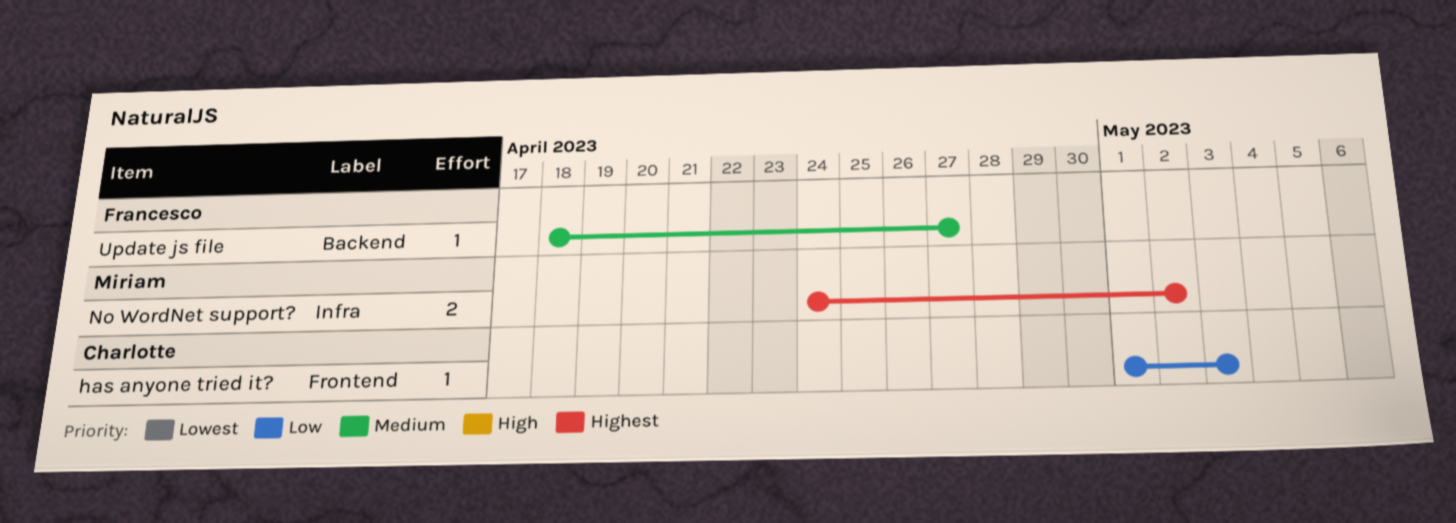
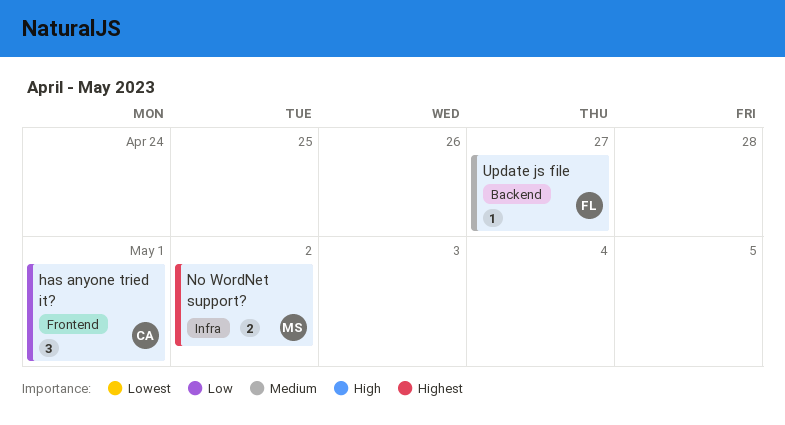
has anyone tried it?, estimate: 1 -> 3
has anyone tried it?, due: May 3 -> May 1

